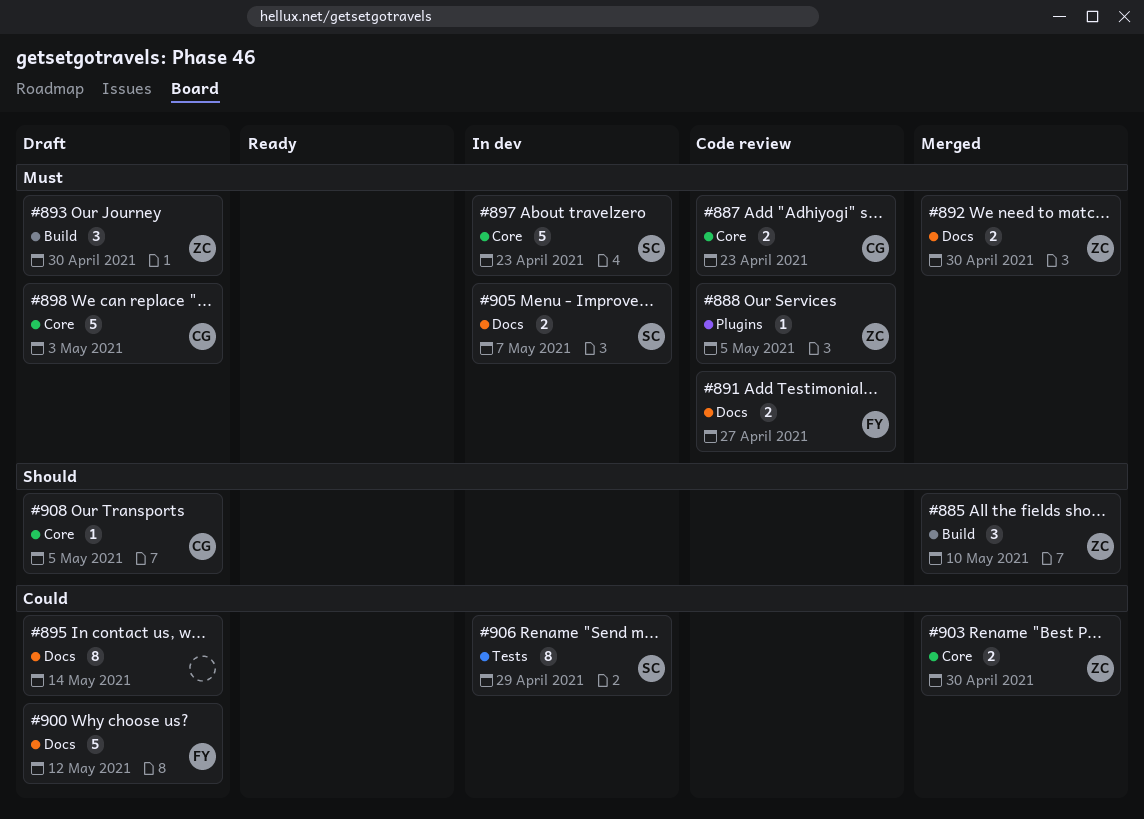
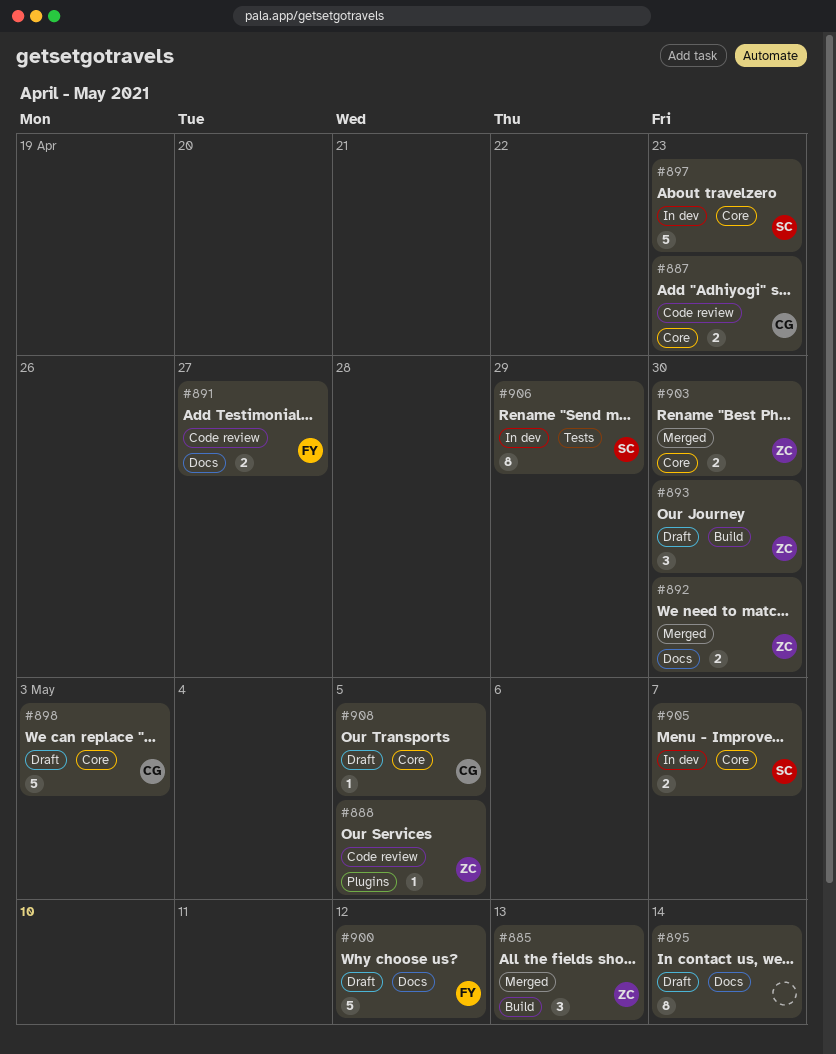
#885, due: May 10 -> May 13
#905, label: Docs -> Core

